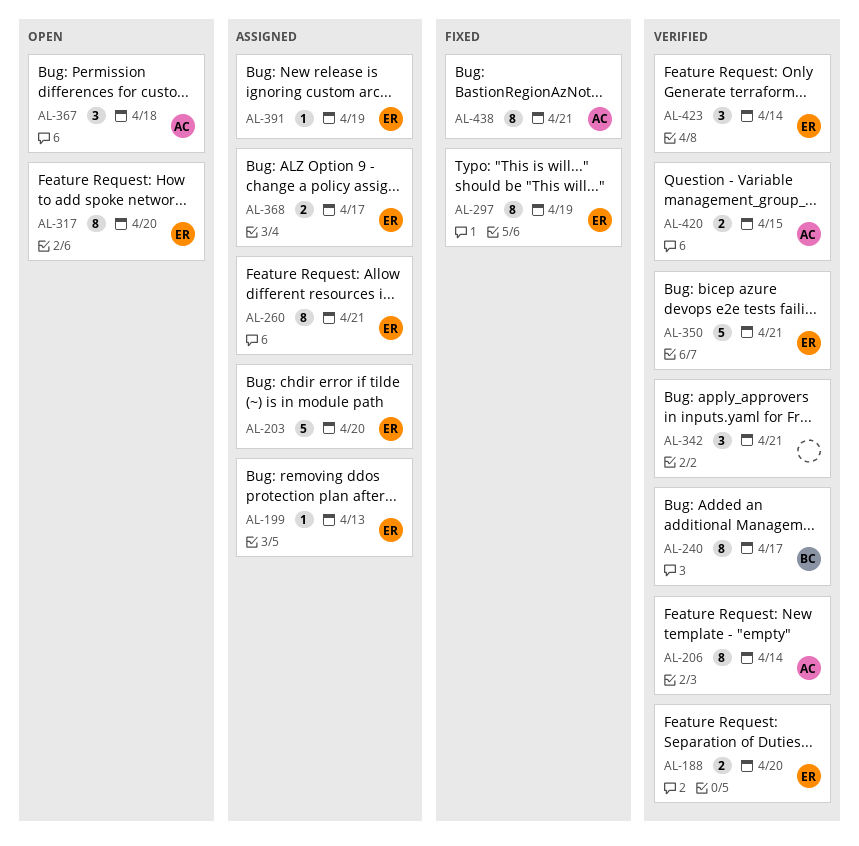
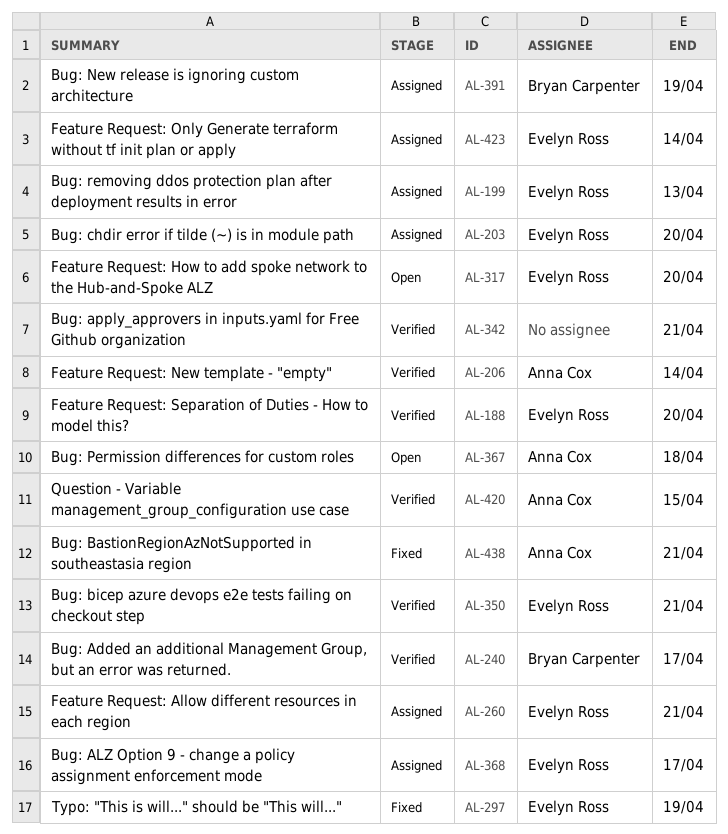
AL-391, owner: Evelyn Ross -> Bryan Carpenter
AL-423, status: Verified -> Assigned

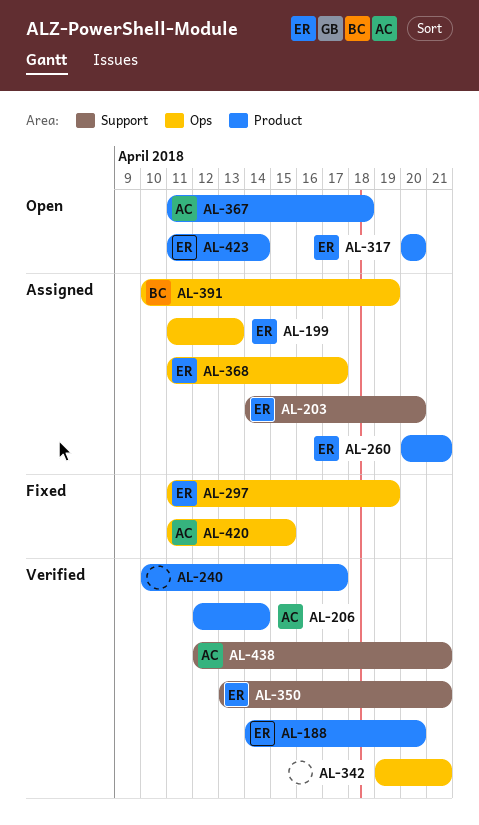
AL-240, owner: Bryan Carpenter -> none
AL-420, status: Verified -> Fixed
AL-423, status: Assigned -> Open
AL-438, status: Fixed -> Verified

